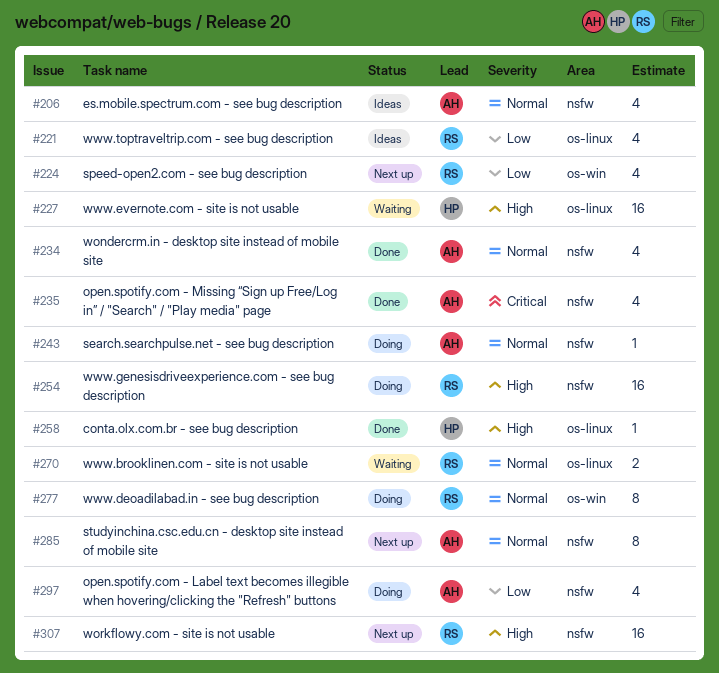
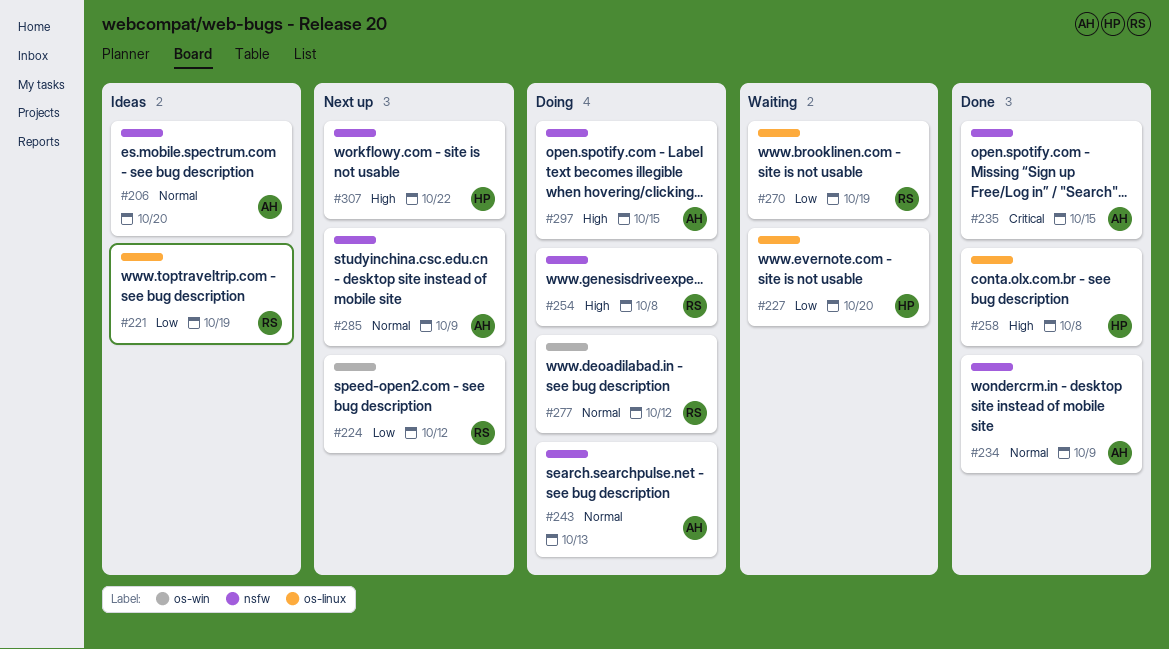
#227, priority: High -> Low
#270, priority: Normal -> Low
#297, priority: Low -> High
#307, owner: RS -> HP

